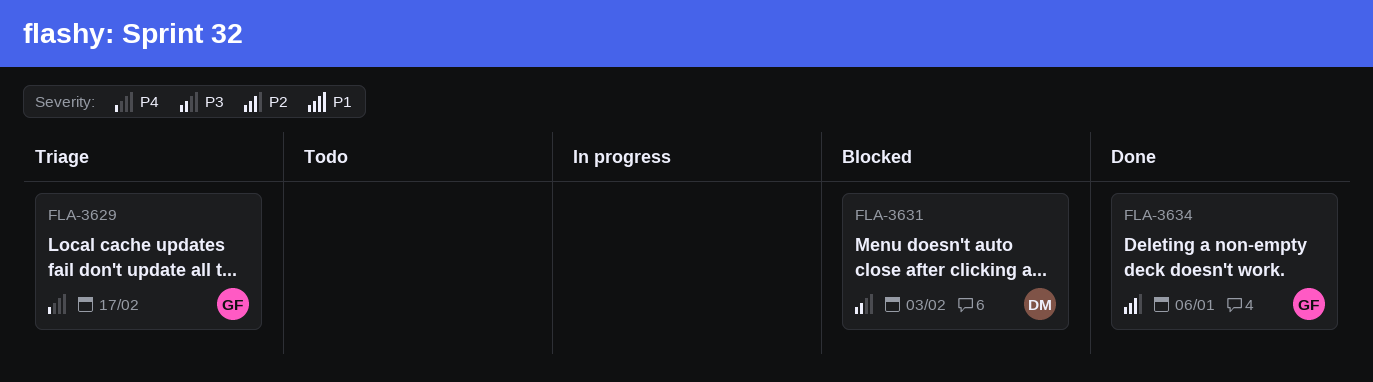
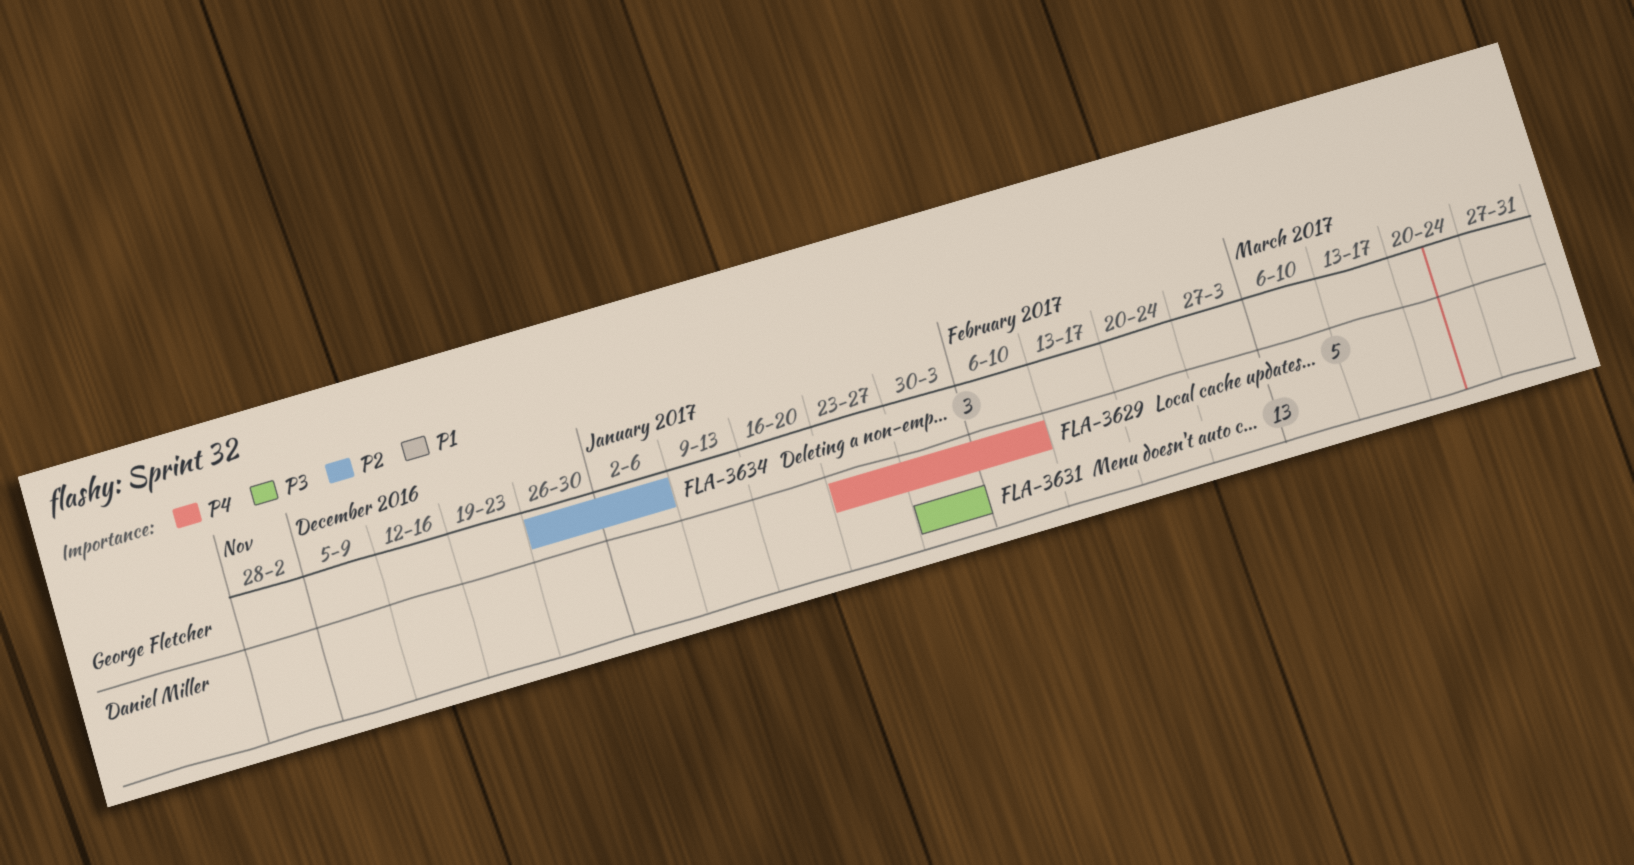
FLA-3629, owner: George Fletcher -> Daniel Miller
FLA-3629, due: Feb 17 -> Feb 10

